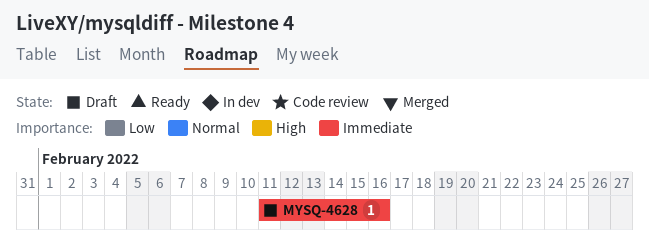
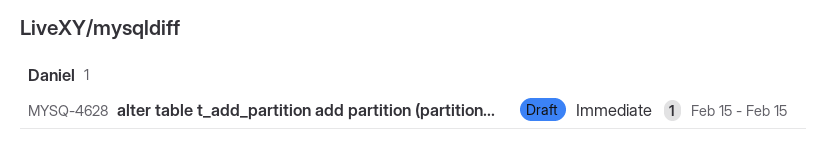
MYSQ-4628, start: Feb 11 -> Feb 15
MYSQ-4628, due: Feb 16 -> Feb 15

